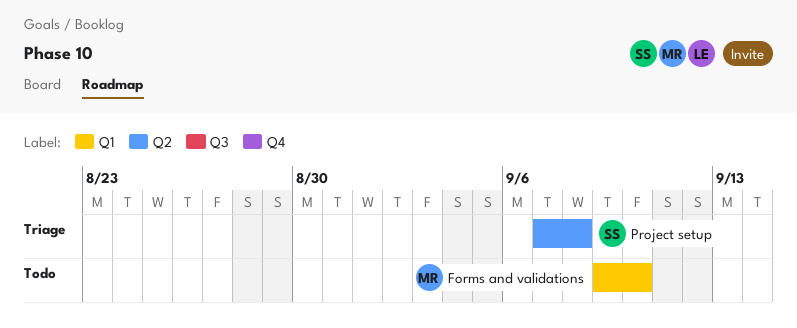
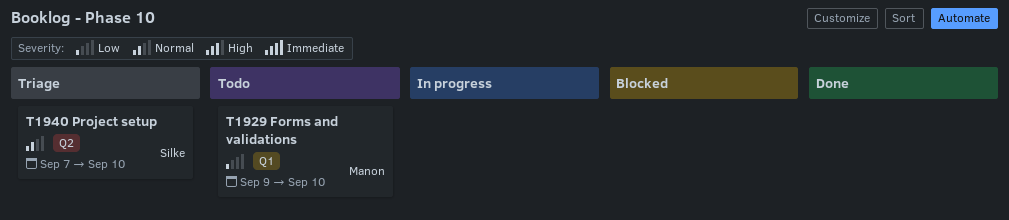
Project setup, due: Sep 8 -> Sep 10

